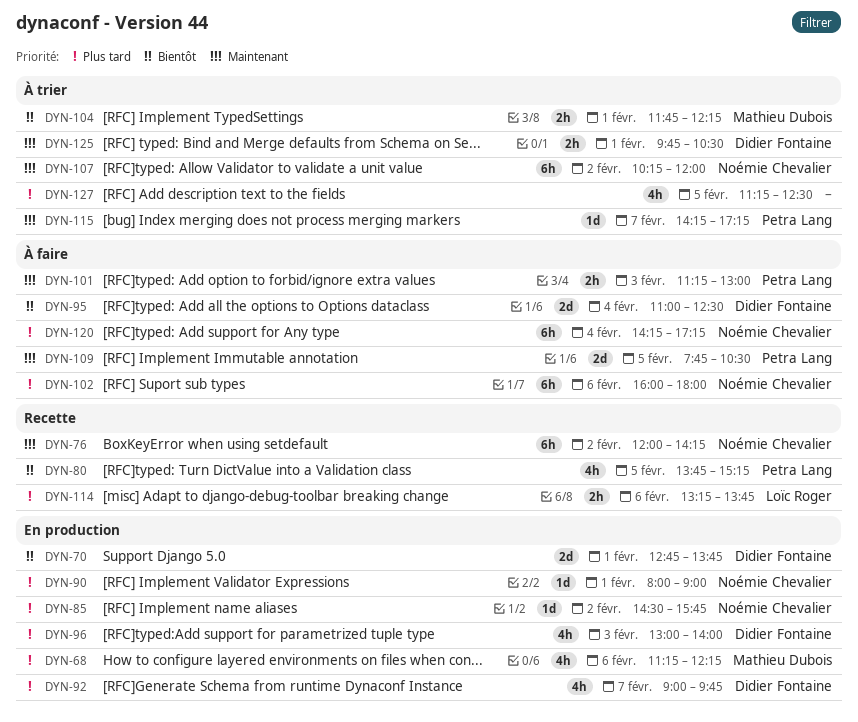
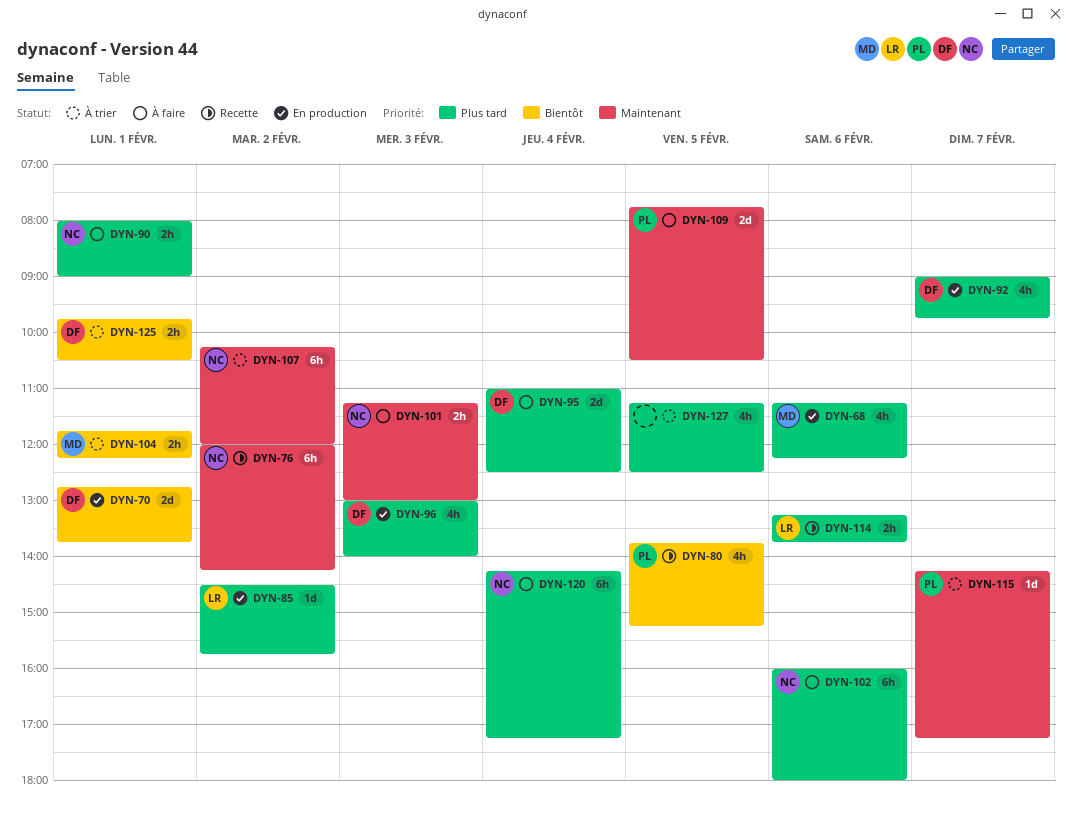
DYN-85, owner: Noémie Chevalier -> Loïc Roger
DYN-90, status: En production -> À faire
DYN-90, estimate: 1d -> 2h
DYN-95, priority: Bientôt -> Plus tard
DYN-101, owner: Petra Lang -> Noémie Chevalier
DYN-125, priority: Maintenant -> Bientôt

